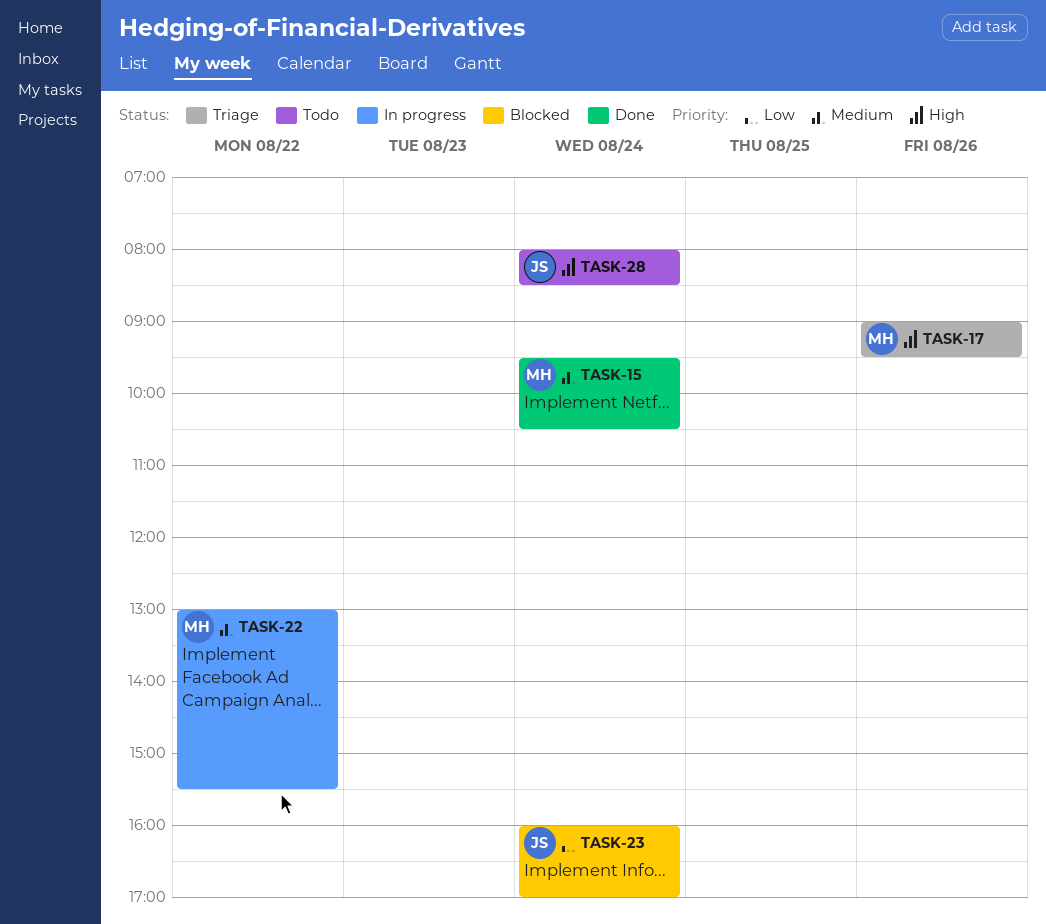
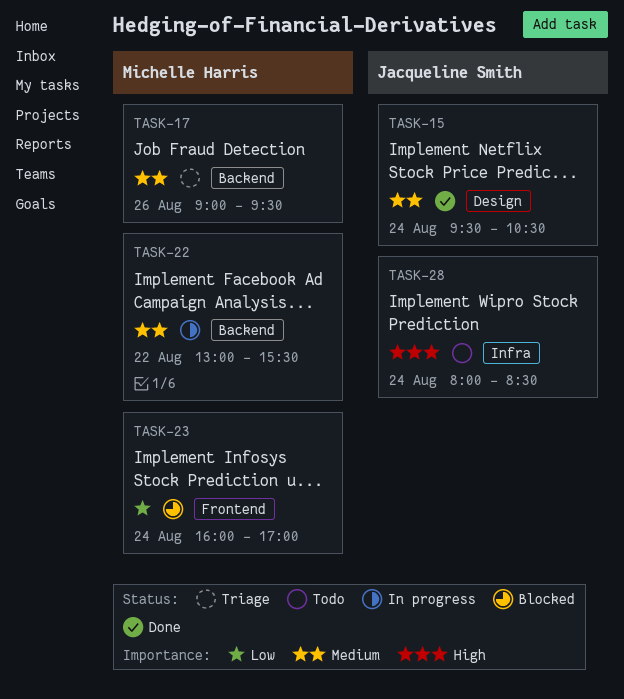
TASK-15, owner: Michelle Harris -> Jacqueline Smith
TASK-17, priority: High -> Medium
TASK-23, owner: Jacqueline Smith -> Michelle Harris

